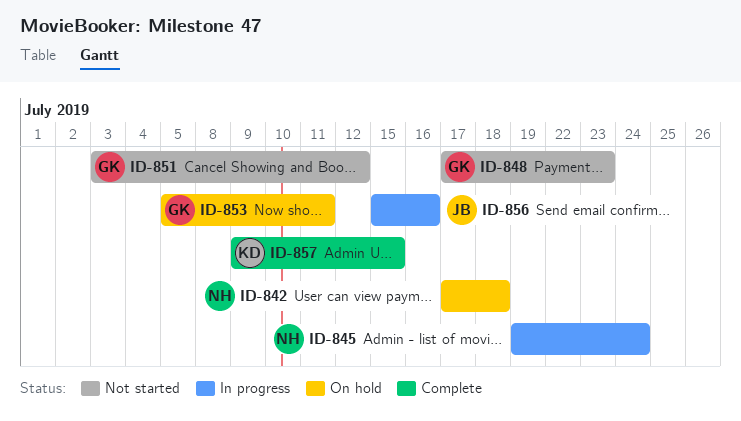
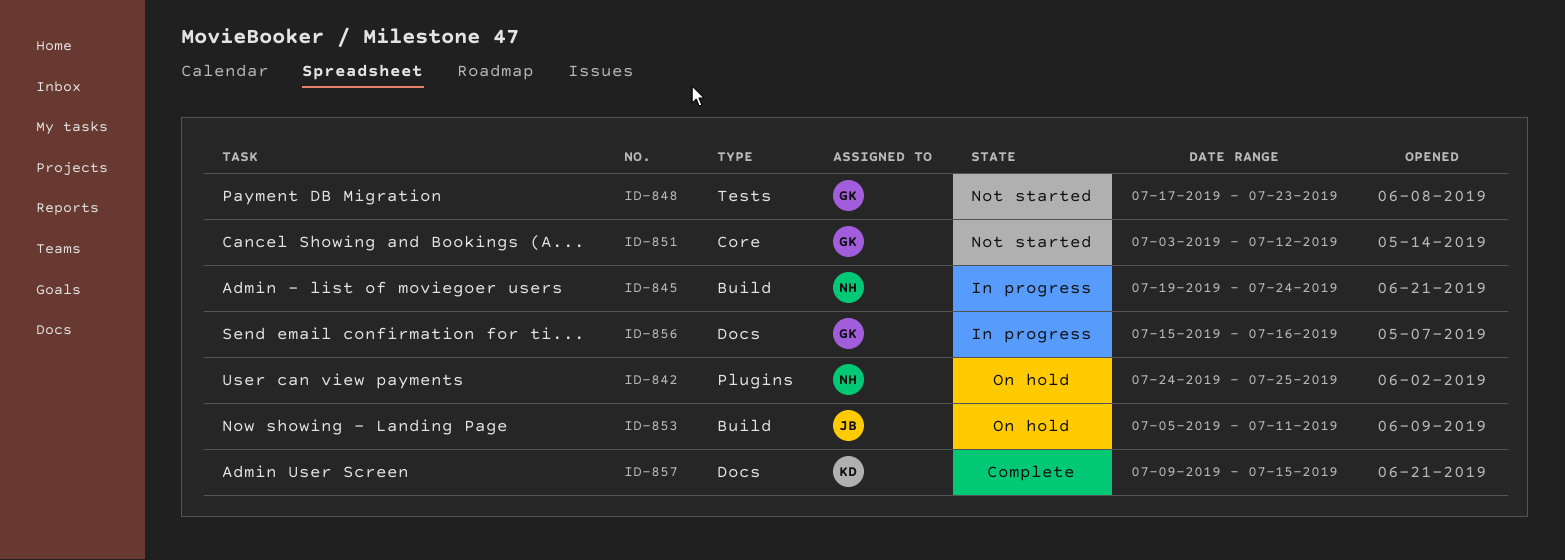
ID-842, start: Jul 17 -> Jul 24
ID-842, due: Jul 18 -> Jul 25
ID-853, owner: GK -> JB
ID-856, owner: JB -> GK

